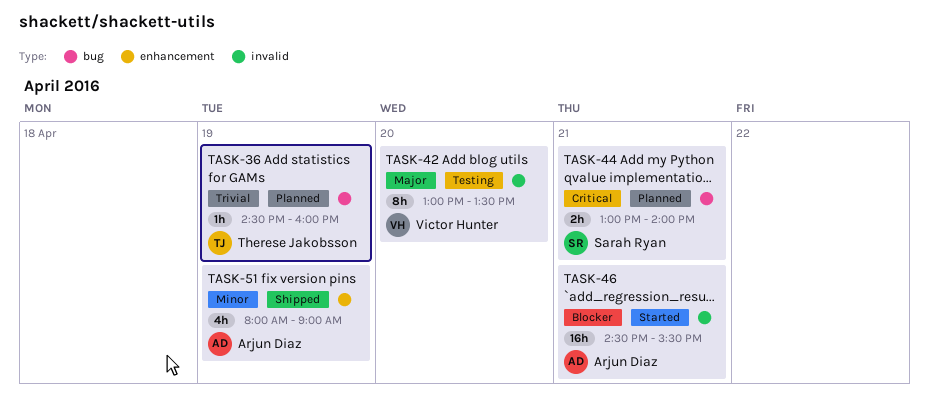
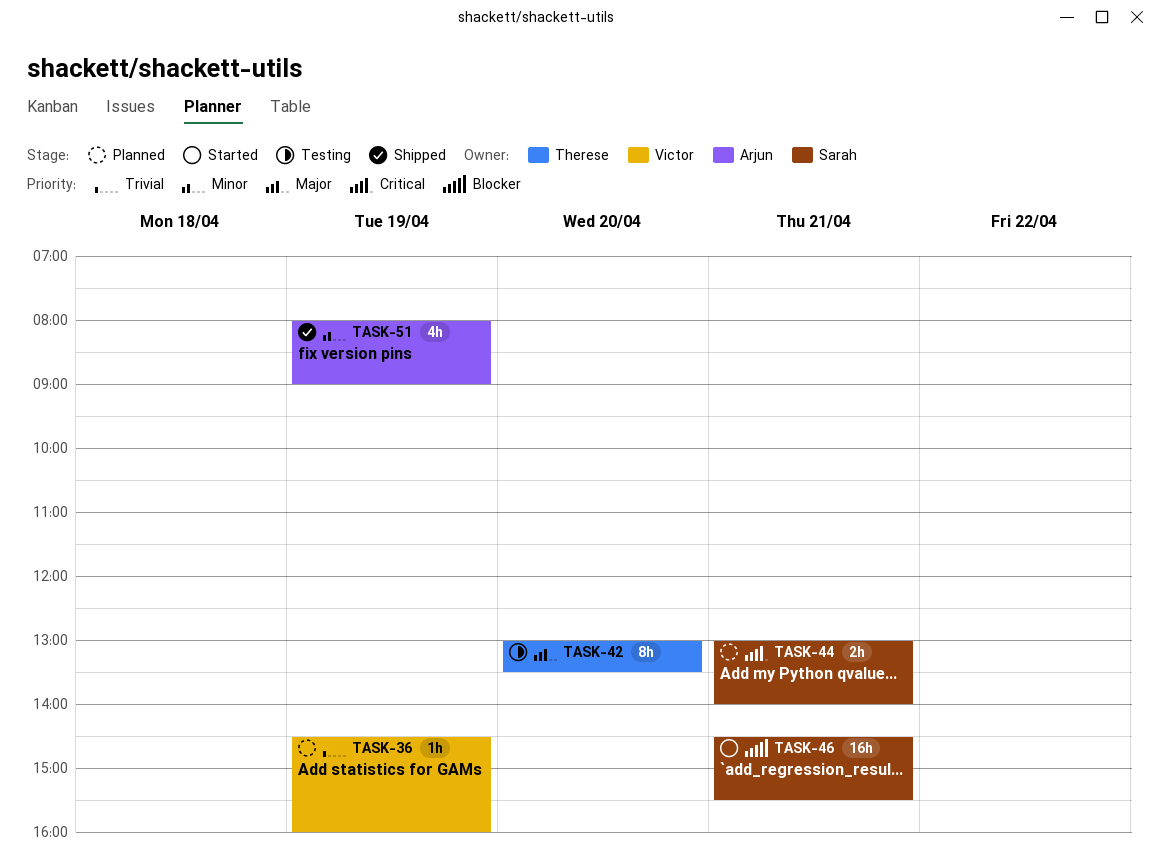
TASK-36, owner: Therese Jakobsson -> Victor Hunter
TASK-42, owner: Victor Hunter -> Therese Jakobsson
TASK-46, owner: Arjun Diaz -> Sarah Ryan

